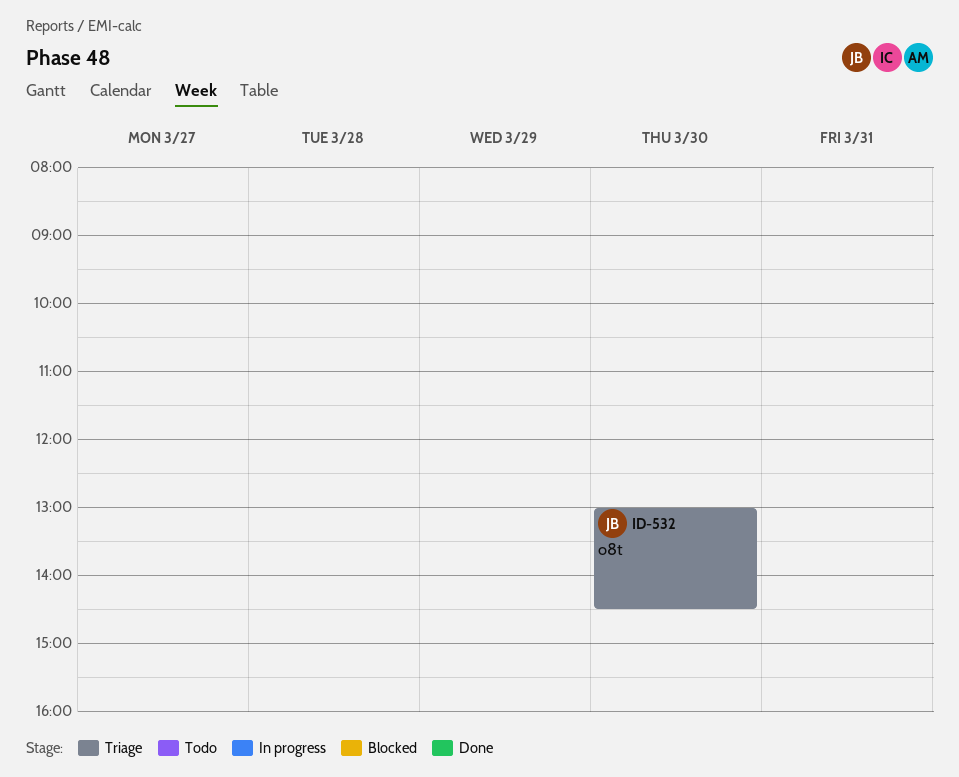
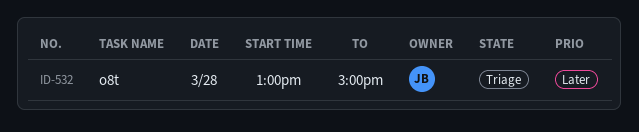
ID-532, day: Mar 30 -> Mar 28
ID-532, ends: 14:30 -> 15:00

